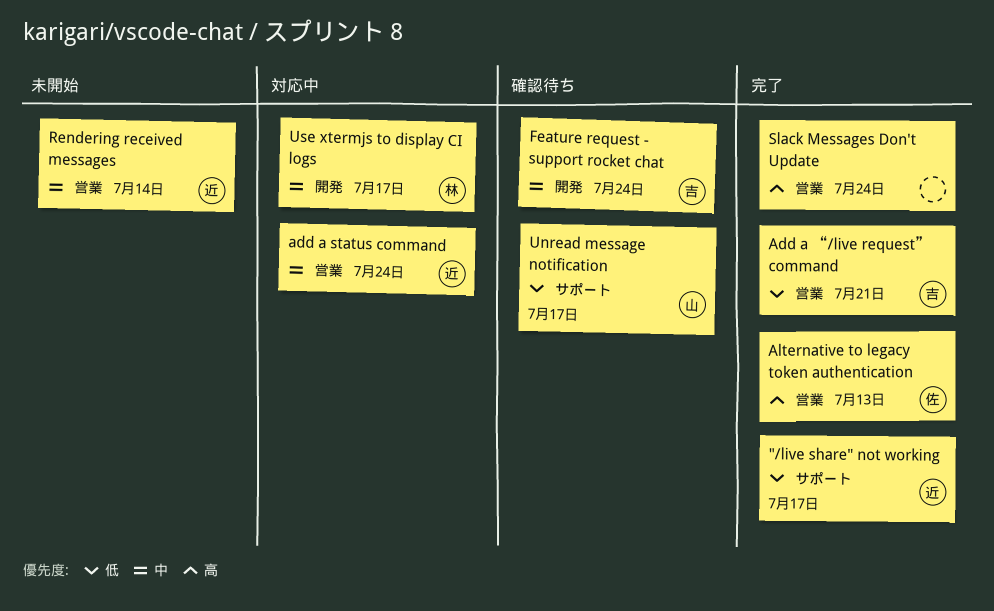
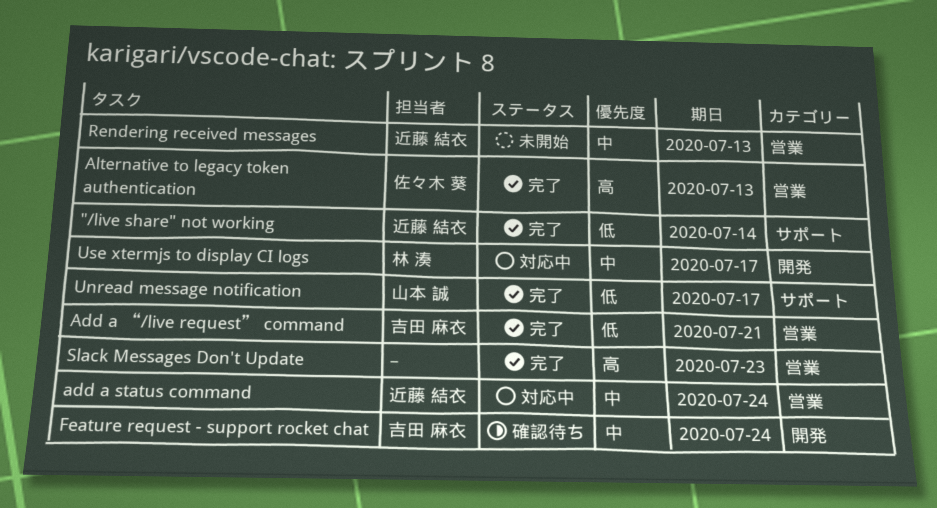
"/live share" not working, due: Jul 17 -> Jul 14
Rendering received messages, due: Jul 14 -> Jul 13
Slack Messages Don't Update, due: Jul 24 -> Jul 23
Unread message notification, status: 確認待ち -> 完了

